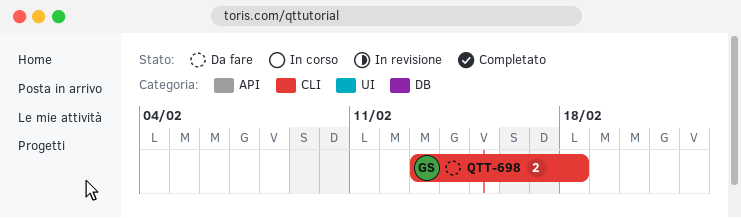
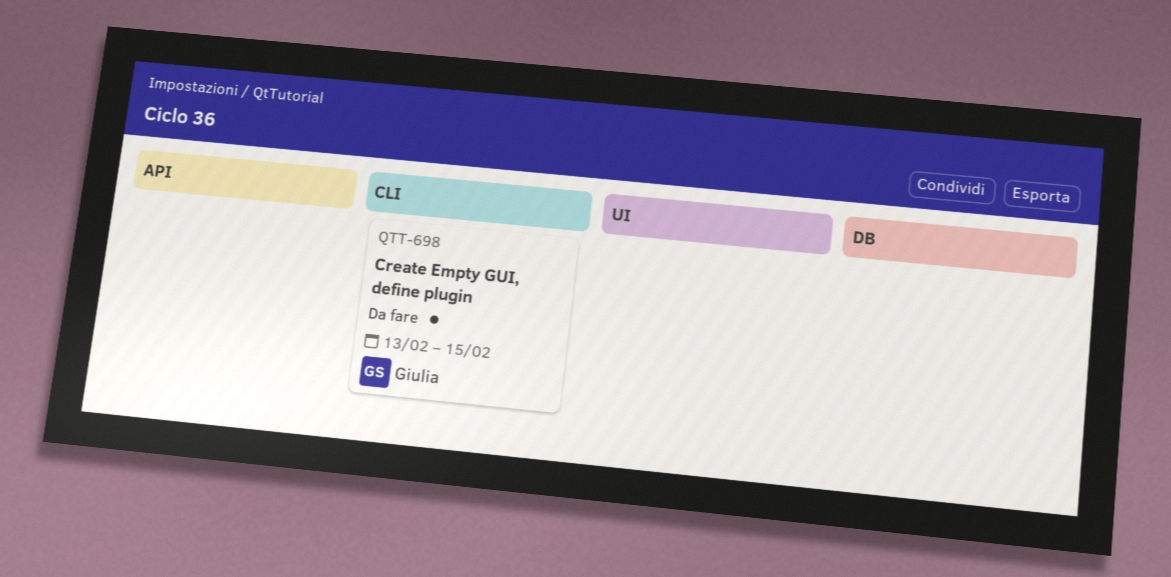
QTT-698, estimate: 2 -> 1
QTT-698, due: Feb 18 -> Feb 15

